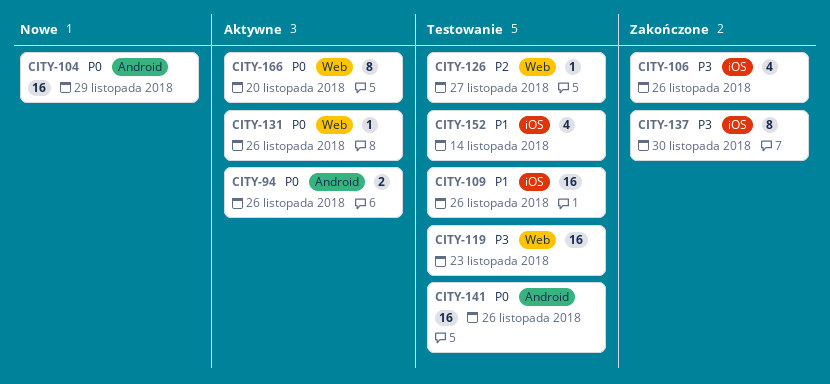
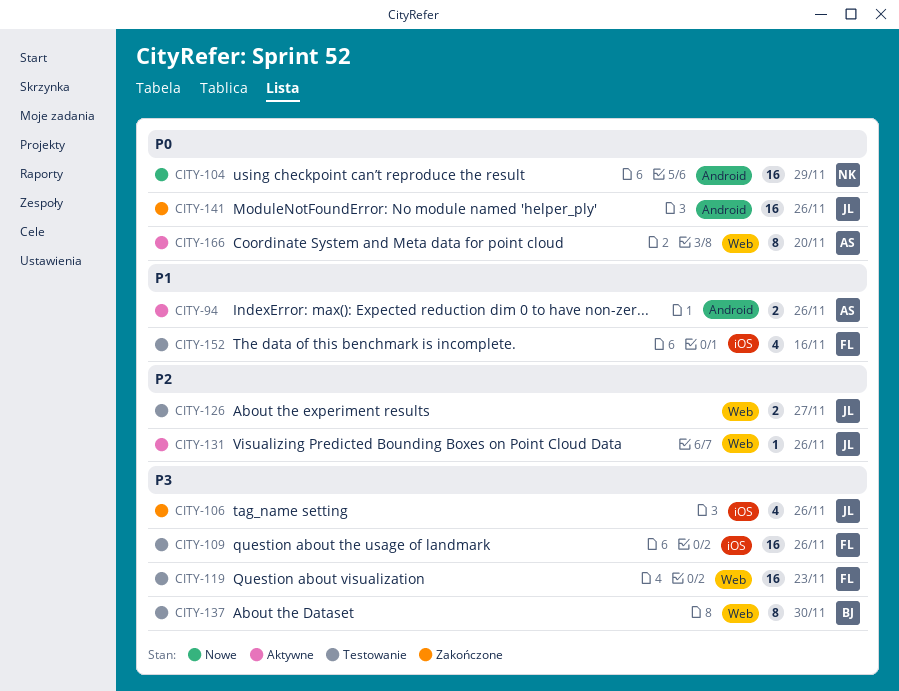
CITY-94, priority: P0 -> P1
CITY-109, priority: P1 -> P3
CITY-126, estimate: 1 -> 2
CITY-131, priority: P0 -> P2
CITY-137, status: Zakończone -> Testowanie
CITY-137, label: iOS -> Web
CITY-141, status: Testowanie -> Zakończone
CITY-152, due: Nov 14 -> Nov 16

